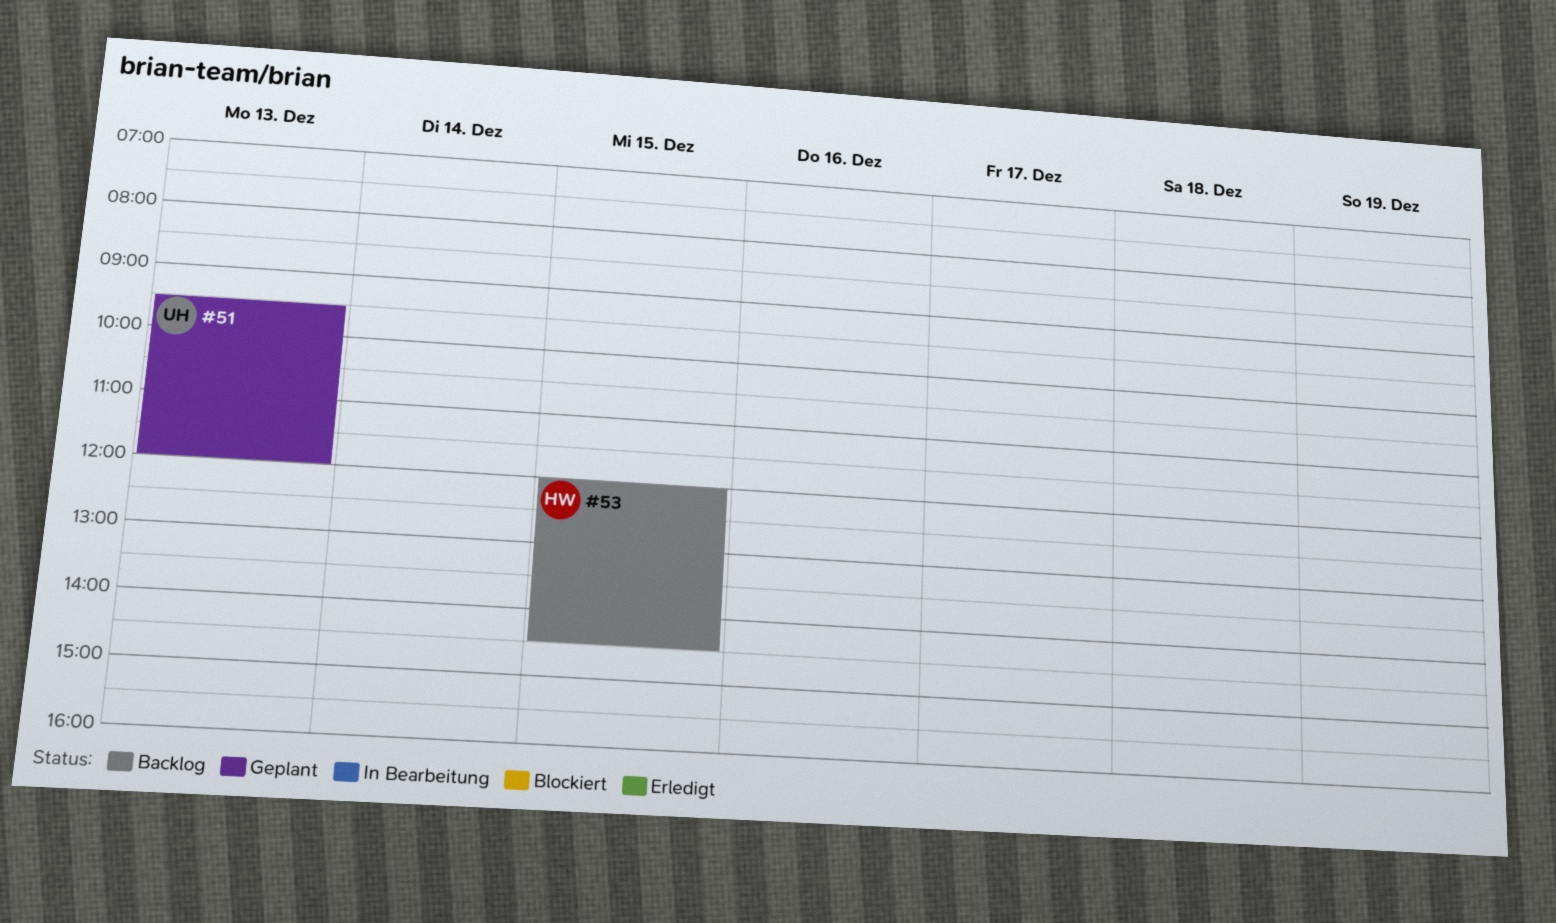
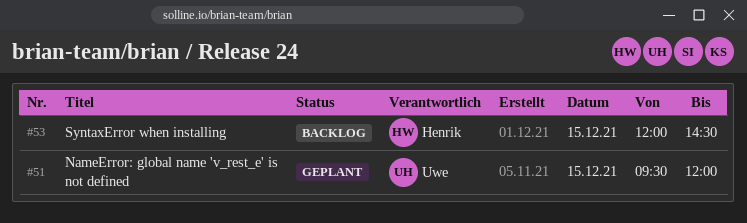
#51, day: Dec 13 -> Dec 15

